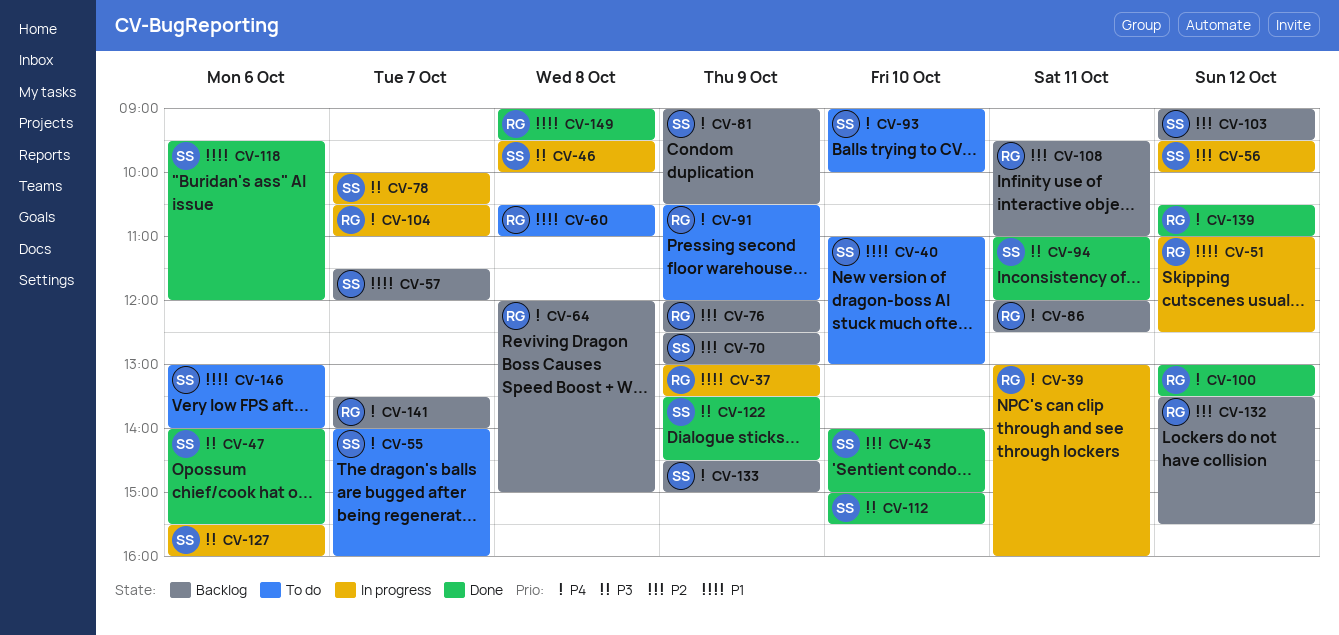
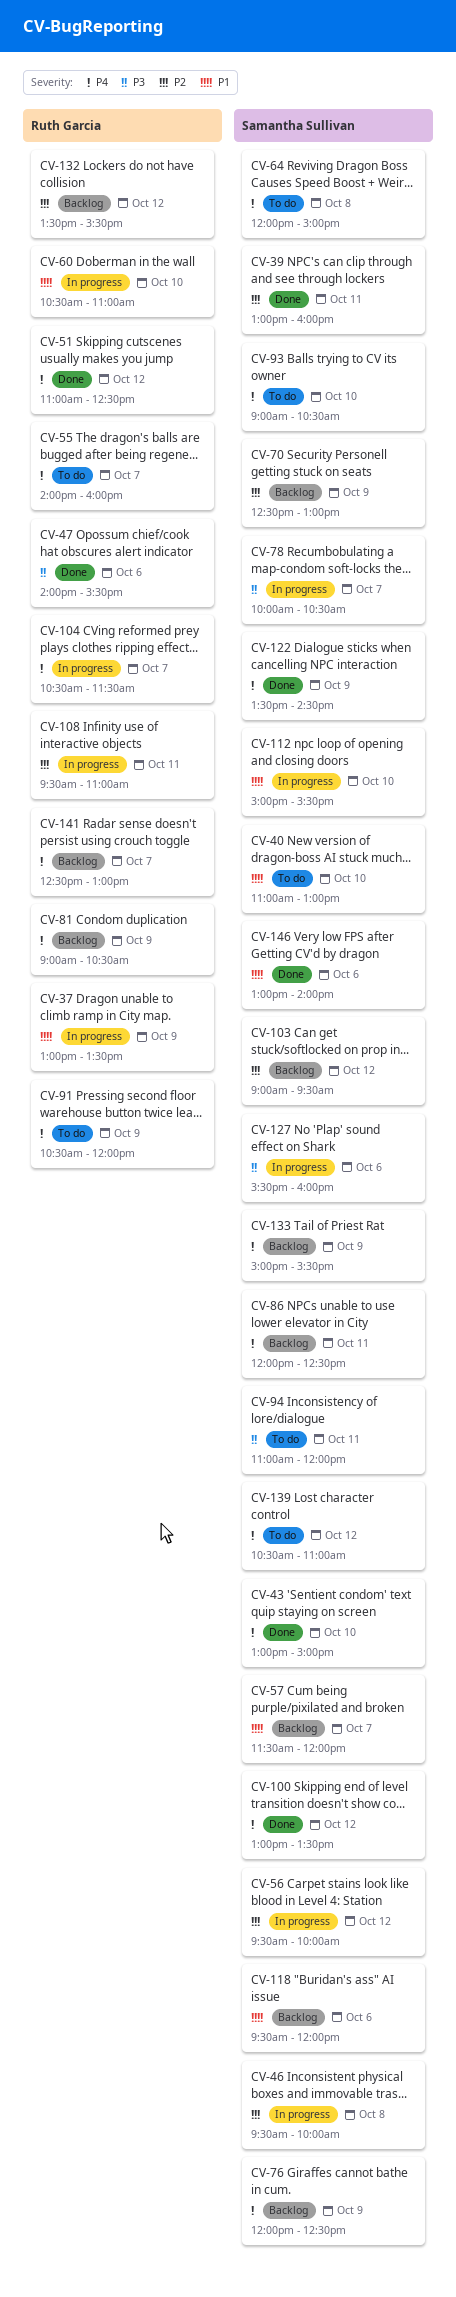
CV-39, status: In progress -> Done
CV-39, owner: Ruth Garcia -> Samantha Sullivan
CV-39, priority: P4 -> P2
CV-43, priority: P2 -> P4
CV-43, begins: 14:00 -> 13:00
CV-46, priority: P3 -> P2
CV-47, owner: Samantha Sullivan -> Ruth Garcia
CV-51, status: In progress -> Done
CV-51, priority: P1 -> P4
CV-55, owner: Samantha Sullivan -> Ruth Garcia
CV-60, status: To do -> In progress
CV-60, day: Oct 8 -> Oct 10
CV-64, status: Backlog -> To do
CV-64, owner: Ruth Garcia -> Samantha Sullivan
CV-76, owner: Ruth Garcia -> Samantha Sullivan
CV-76, priority: P2 -> P4
CV-81, owner: Samantha Sullivan -> Ruth Garcia
CV-86, owner: Ruth Garcia -> Samantha Sullivan
CV-93, ends: 10:00 -> 10:30
CV-94, status: Done -> To do
CV-100, owner: Ruth Garcia -> Samantha Sullivan
CV-104, ends: 11:00 -> 11:30
CV-108, status: Backlog -> In progress
CV-112, status: Done -> In progress
CV-112, priority: P3 -> P1
CV-118, status: Done -> Backlog
CV-122, priority: P3 -> P4
CV-133, begins: 14:30 -> 15:00
CV-133, ends: 15:00 -> 15:30
CV-139, status: Done -> To do
CV-139, owner: Ruth Garcia -> Samantha Sullivan
CV-141, begins: 13:30 -> 12:30
CV-141, ends: 14:00 -> 13:00
CV-146, status: To do -> Done
CV-149: present -> none

